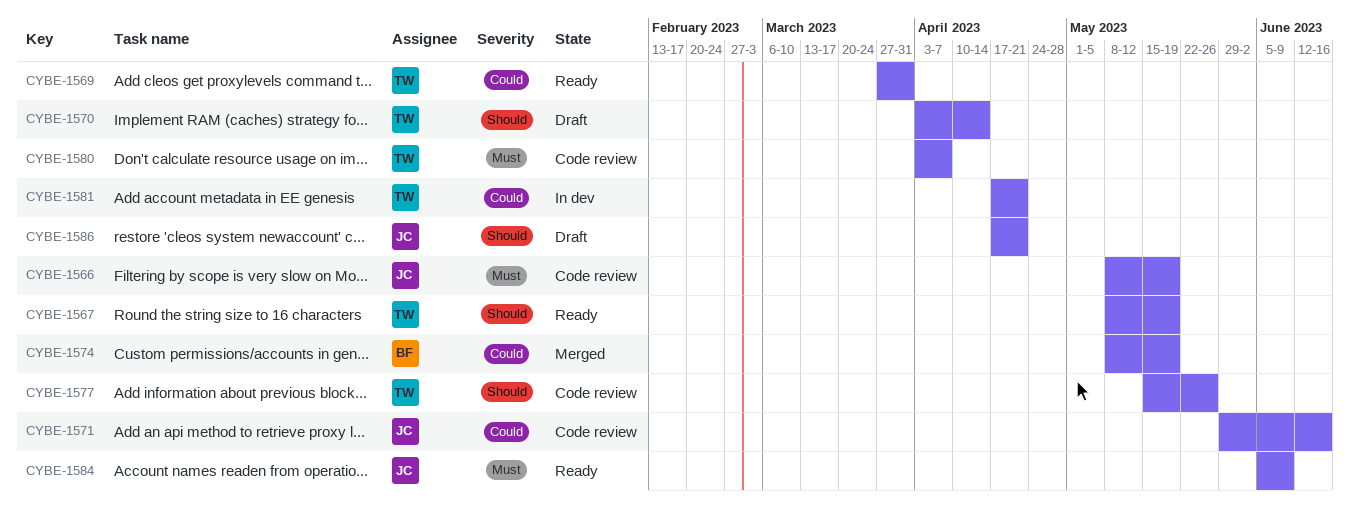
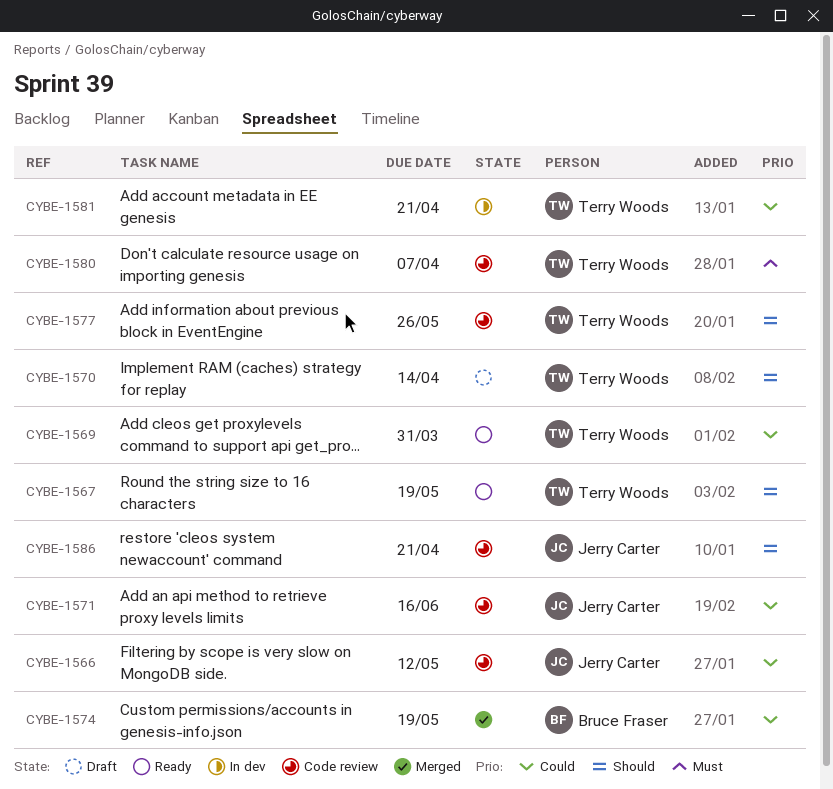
CYBE-1566, priority: Must -> Could
CYBE-1566, due: May 19 -> May 12
CYBE-1584: present -> none
CYBE-1586, status: Draft -> Code review

